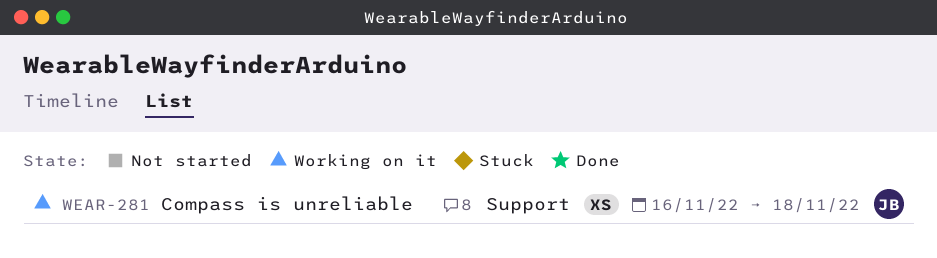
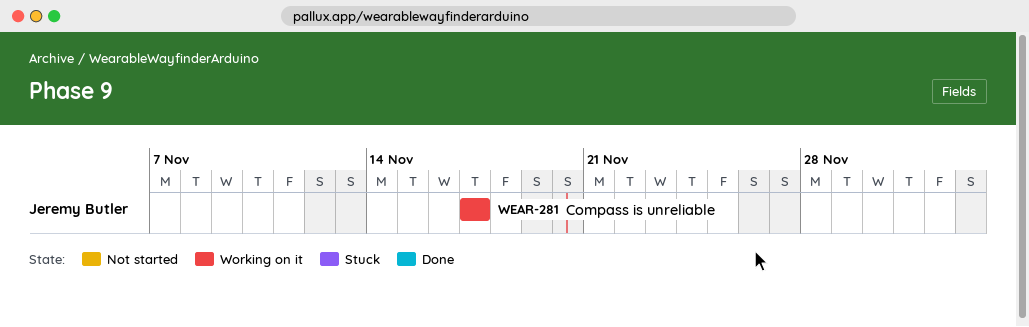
WEAR-281, start: Nov 16 -> Nov 17
WEAR-281, due: Nov 18 -> Nov 17

